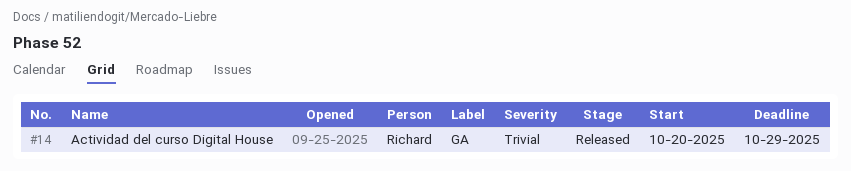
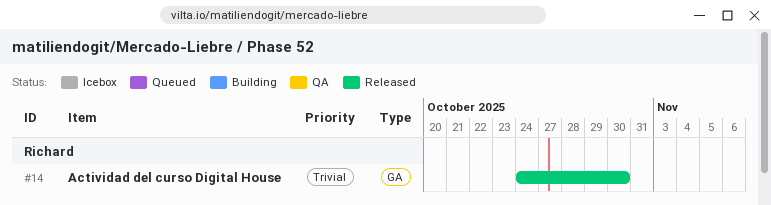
#14, start: Oct 20 -> Oct 24
#14, due: Oct 29 -> Oct 30

